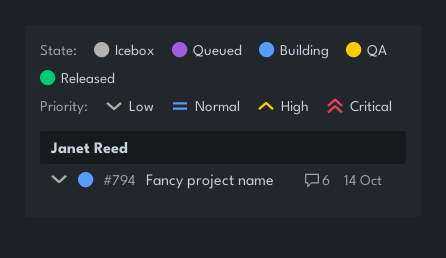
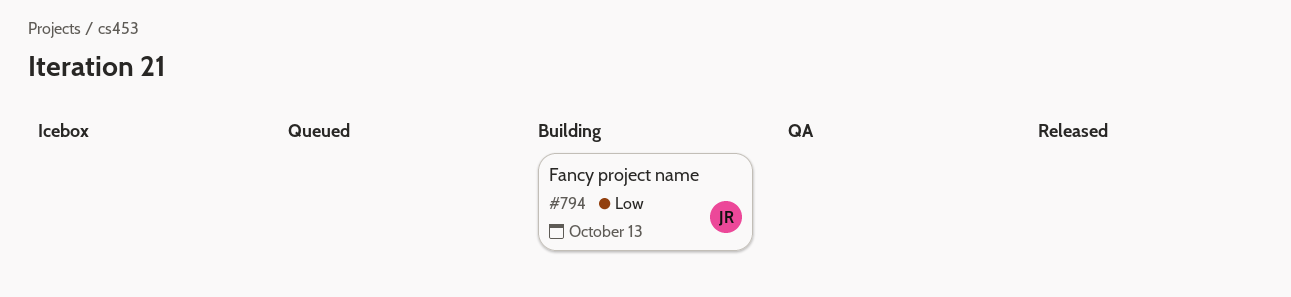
#794, due: Oct 14 -> Oct 13

